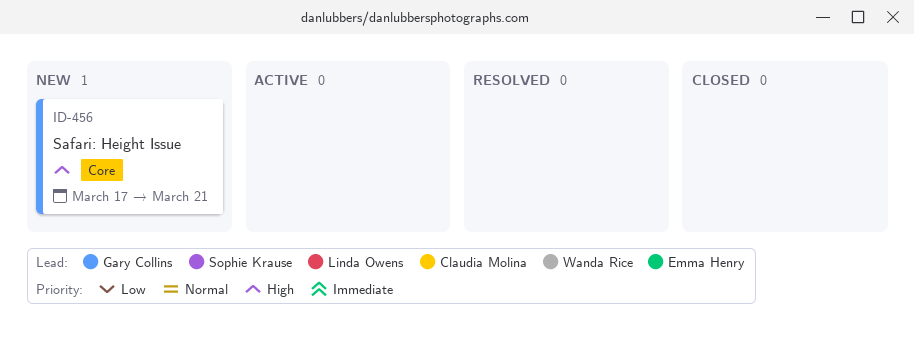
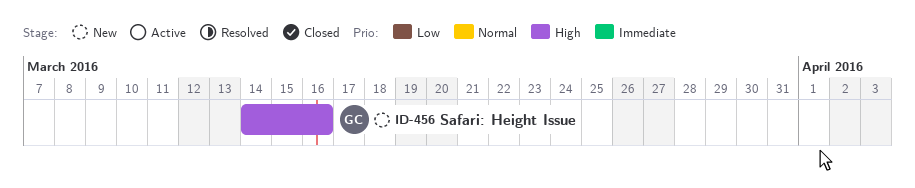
ID-456, start: Mar 17 -> Mar 14
ID-456, due: Mar 21 -> Mar 16

